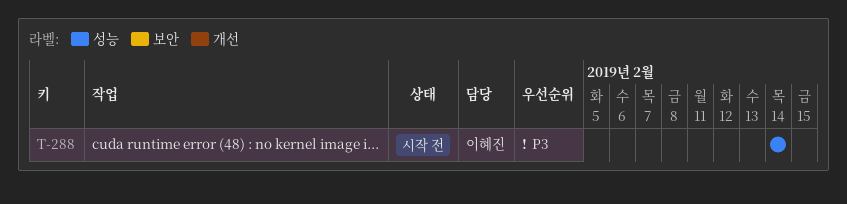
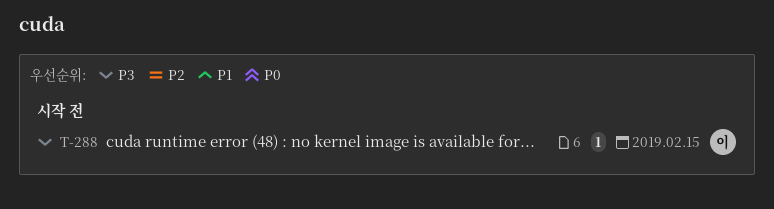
T-288, due: Feb 14 -> Feb 15

